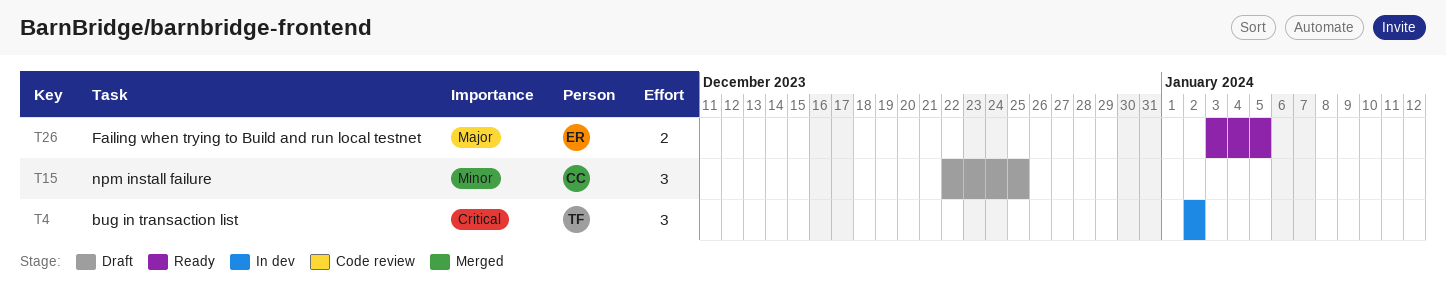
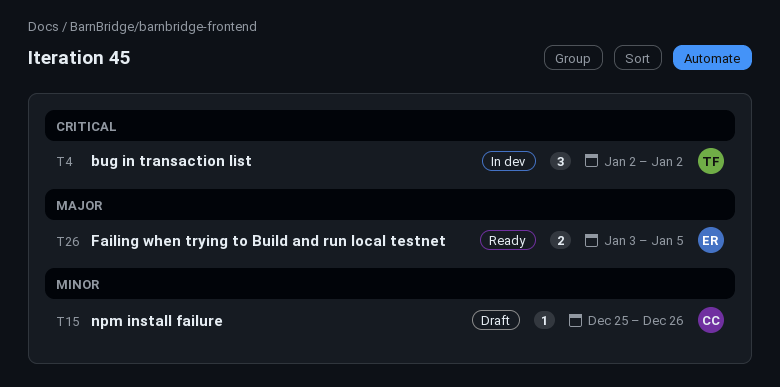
T15, estimate: 3 -> 1
T15, start: Dec 22 -> Dec 25
T15, due: Dec 25 -> Dec 26

